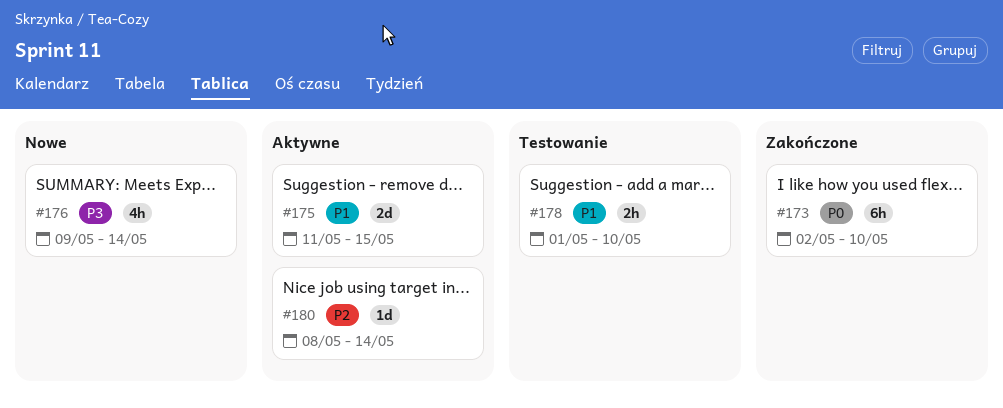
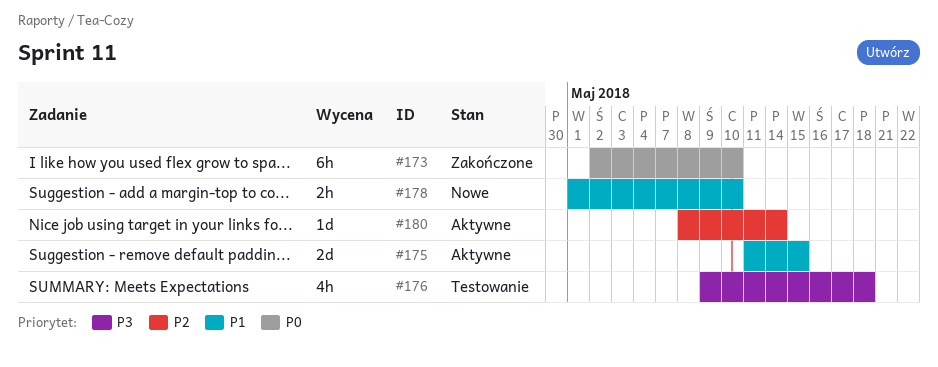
#176, status: Nowe -> Testowanie
#176, due: May 14 -> May 18
#178, status: Testowanie -> Nowe

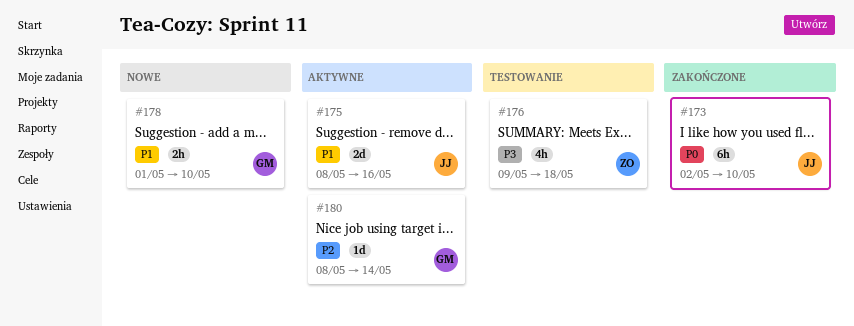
#175, start: May 11 -> May 8
#175, due: May 15 -> May 16

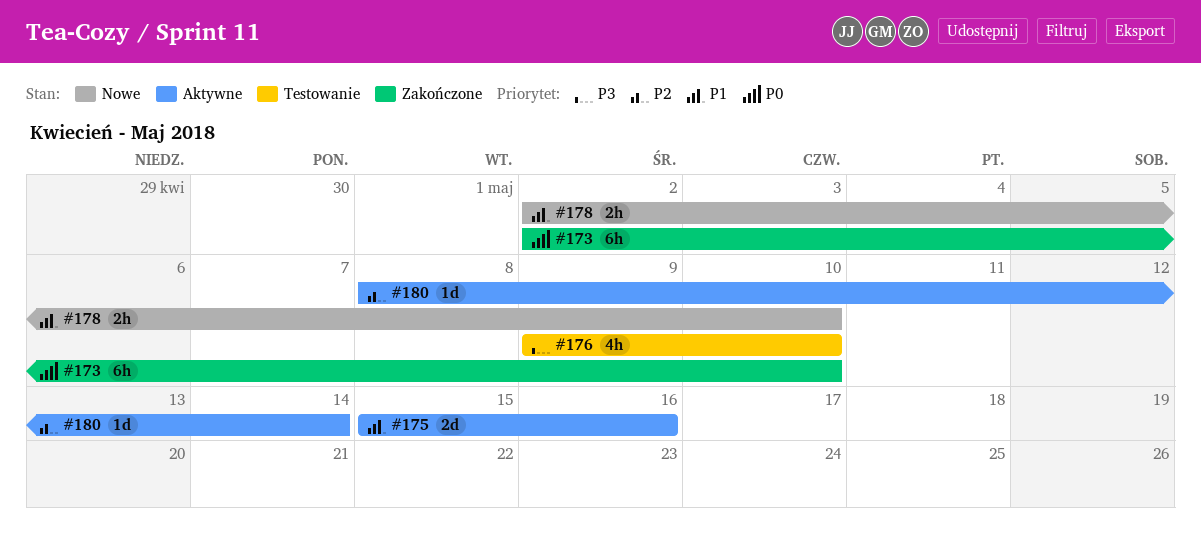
#175, start: May 8 -> May 15
#176, due: May 18 -> May 10
#178, start: May 1 -> May 2

